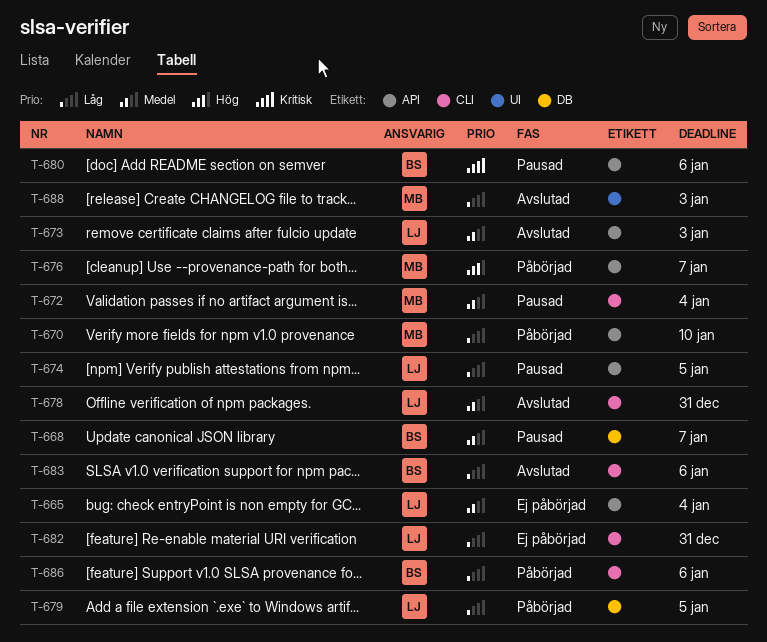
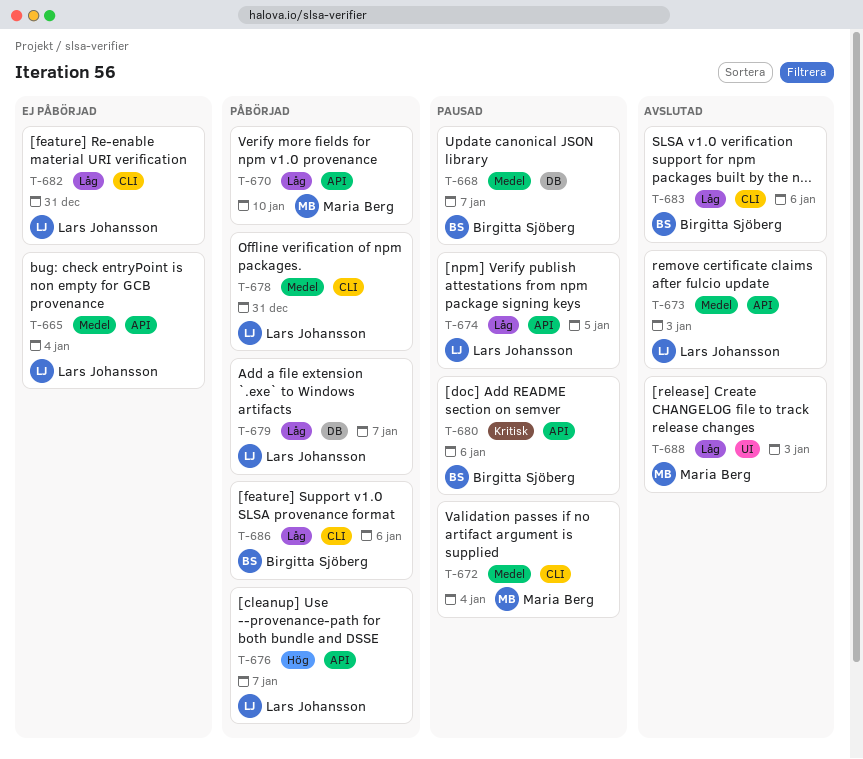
T-676, owner: Maria Berg -> Lars Johansson
T-678, status: Avslutad -> Påbörjad
T-679, due: Jan 5 -> Jan 7

